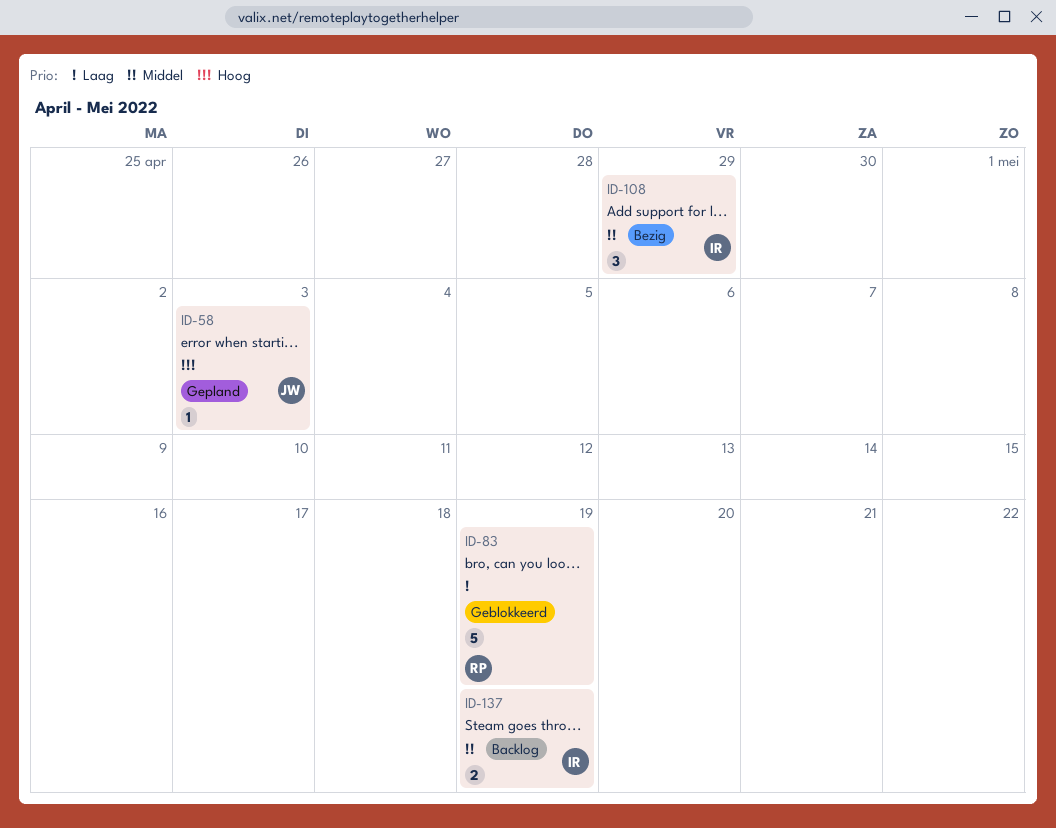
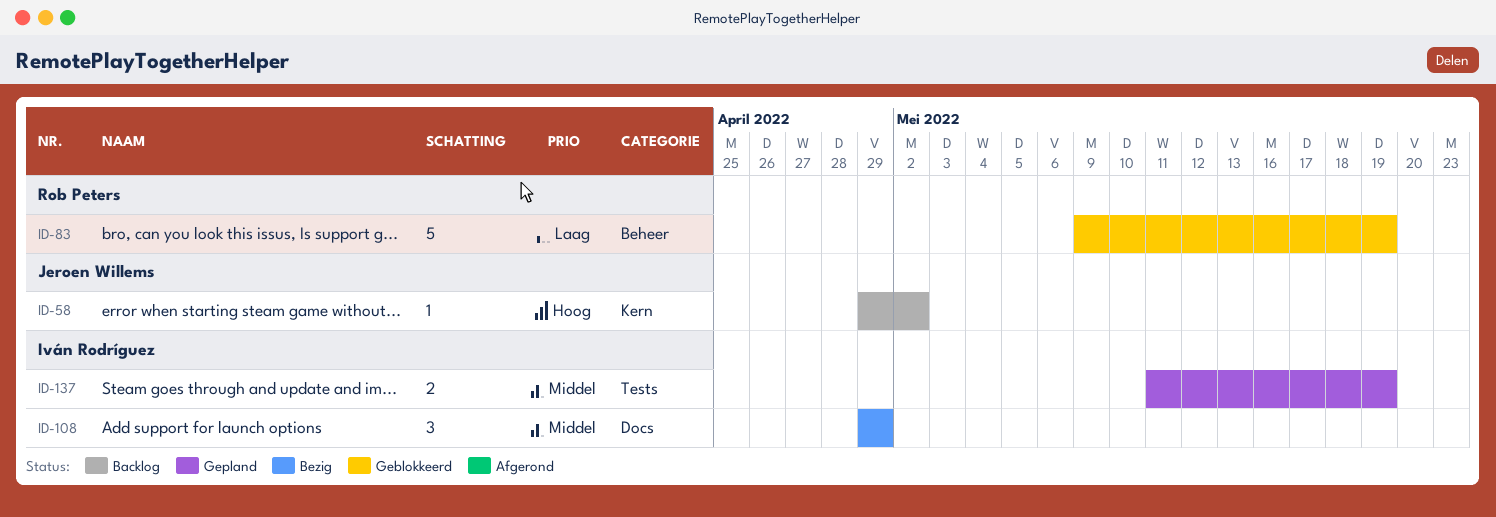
ID-58, status: Gepland -> Backlog
ID-58, due: May 3 -> May 2
ID-137, status: Backlog -> Gepland

